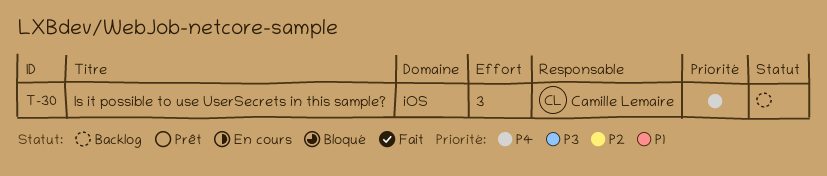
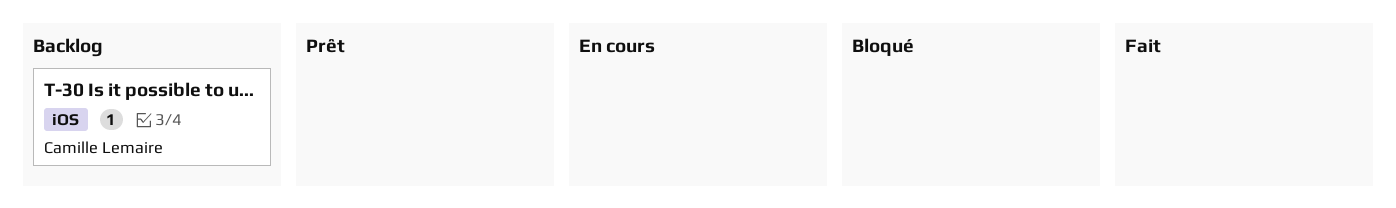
T-30, estimate: 3 -> 1

